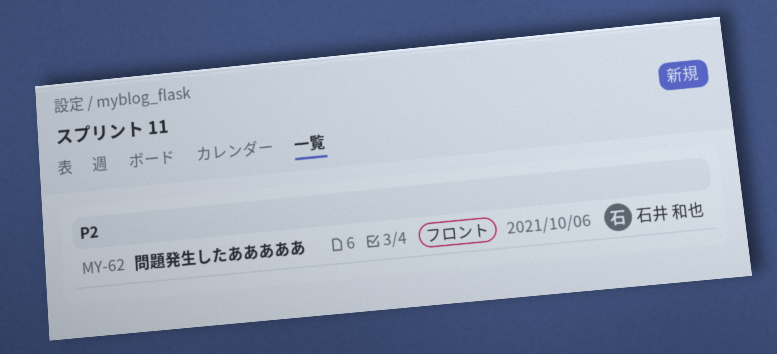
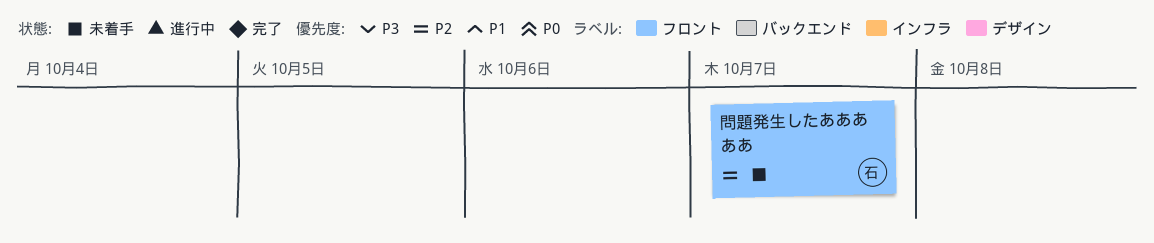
問題発生したあああああ, due: Oct 6 -> Oct 7

